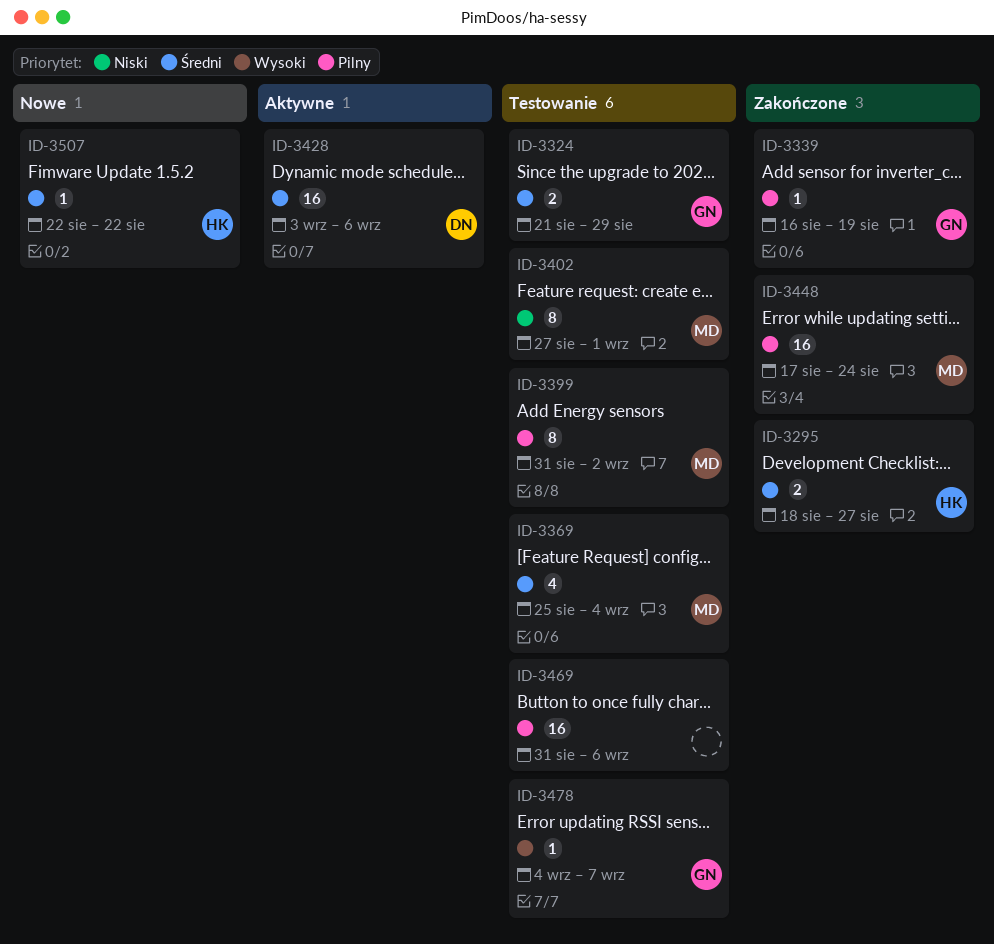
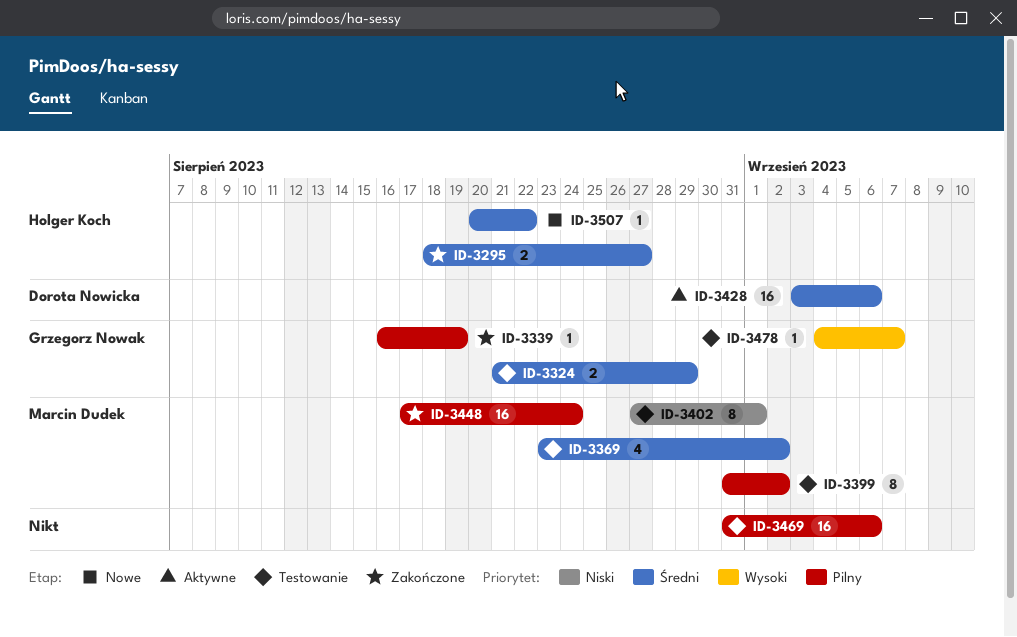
ID-3369, start: Aug 25 -> Aug 23
ID-3369, due: Sep 4 -> Sep 2
ID-3507, start: Aug 22 -> Aug 20

